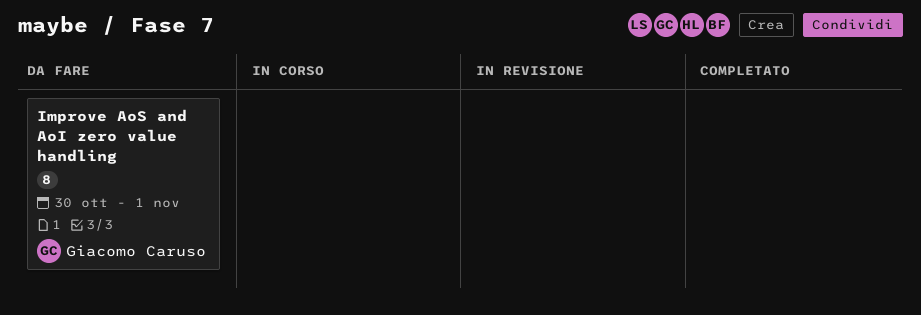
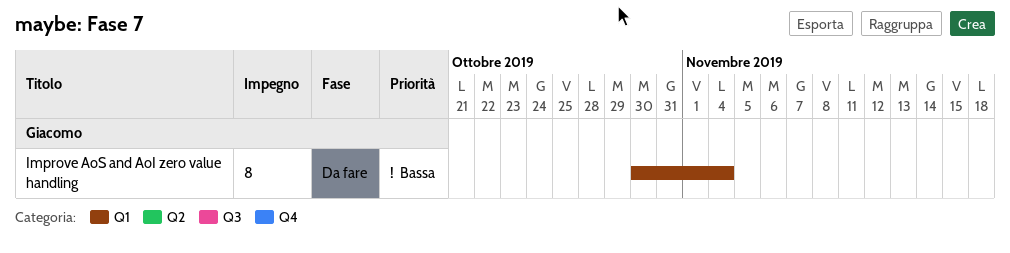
Improve AoS and AoI zero value handling, due: Nov 1 -> Nov 4

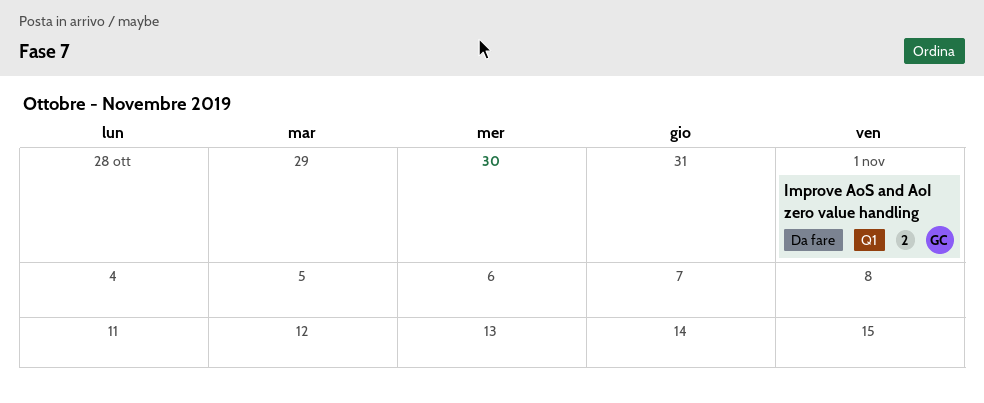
Improve AoS and AoI zero value handling, estimate: 8 -> 2
Improve AoS and AoI zero value handling, due: Nov 4 -> Nov 1

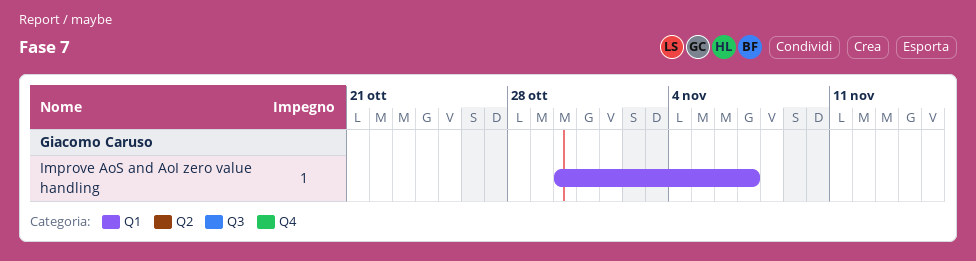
Improve AoS and AoI zero value handling, estimate: 2 -> 1
Improve AoS and AoI zero value handling, due: Nov 1 -> Nov 7

